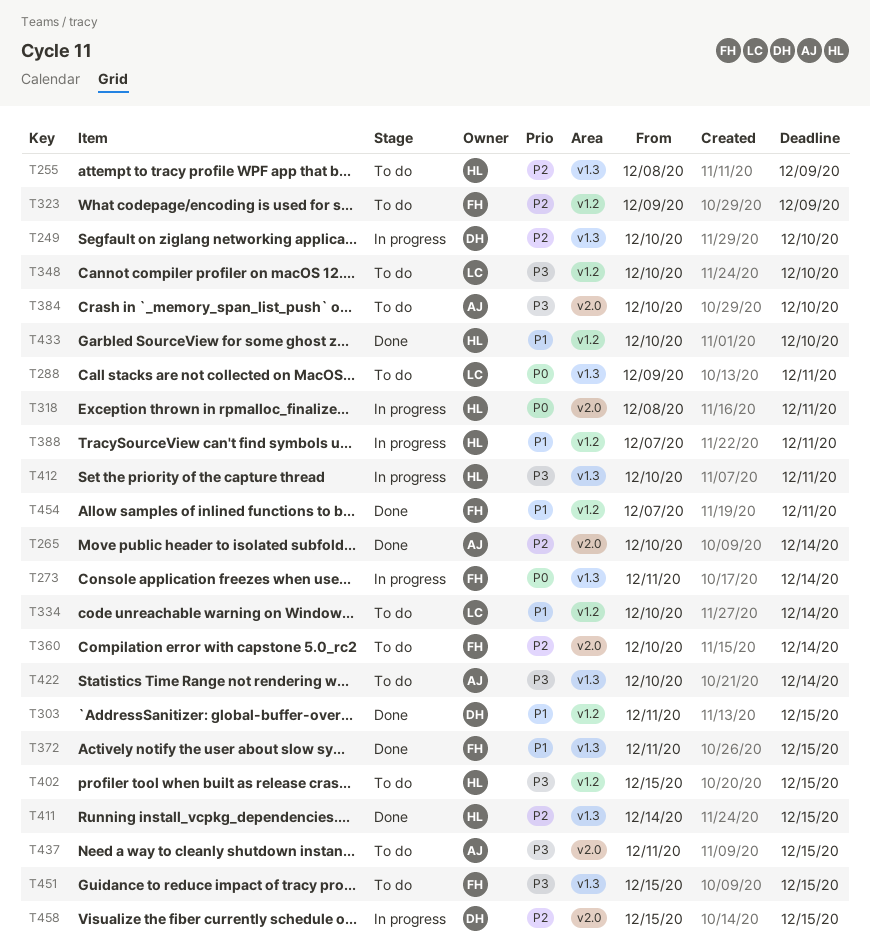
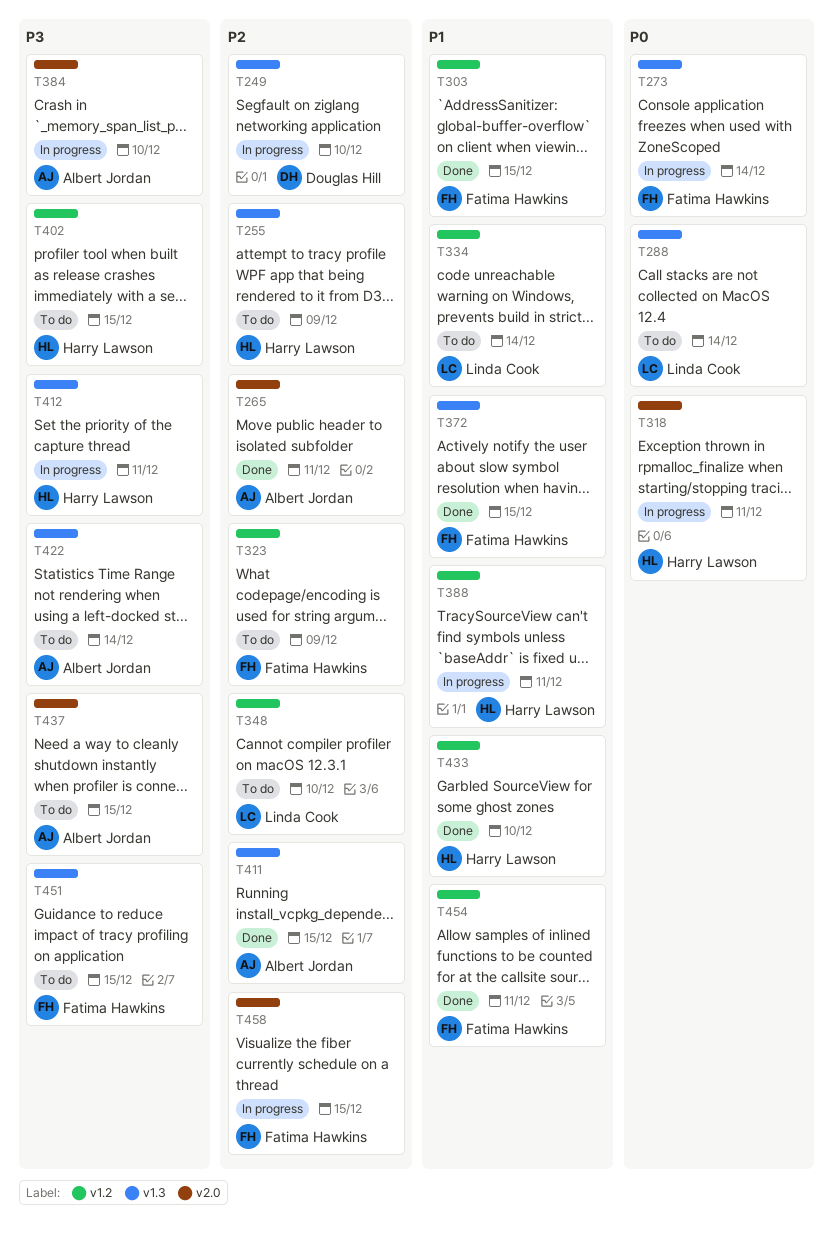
T265, due: Dec 14 -> Dec 11
T288, due: Dec 11 -> Dec 14
T303, owner: Douglas Hill -> Fatima Hawkins
T348, priority: P3 -> P2
T360: present -> none
T384, status: To do -> In progress
T411, owner: Harry Lawson -> Albert Jordan
T458, owner: Douglas Hill -> Fatima Hawkins

